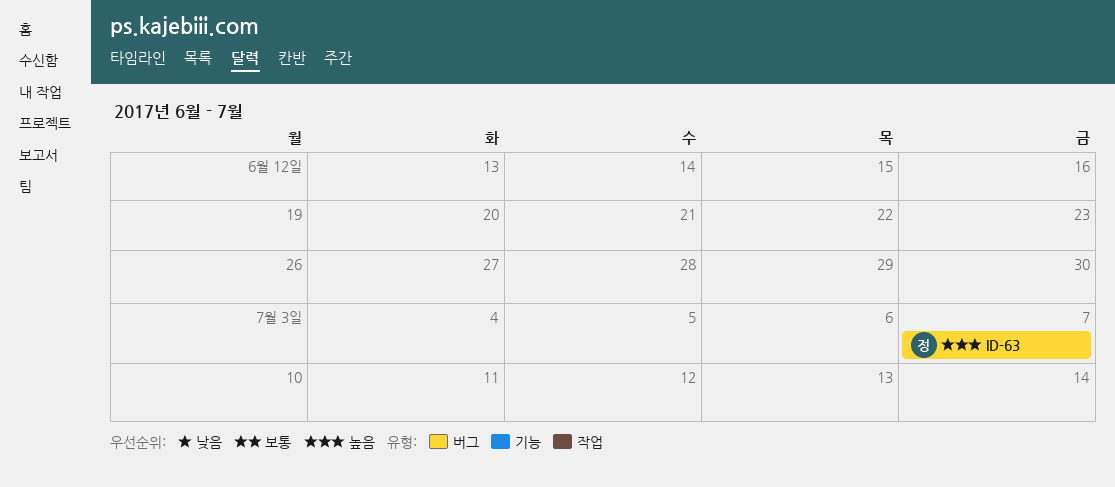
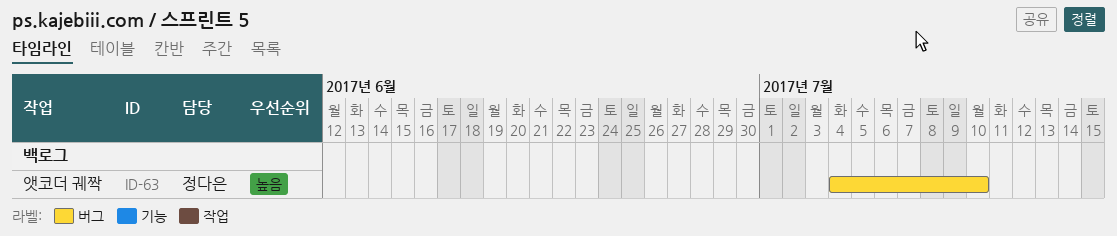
ID-63, start: Jul 7 -> Jul 4
ID-63, due: Jul 7 -> Jul 10

